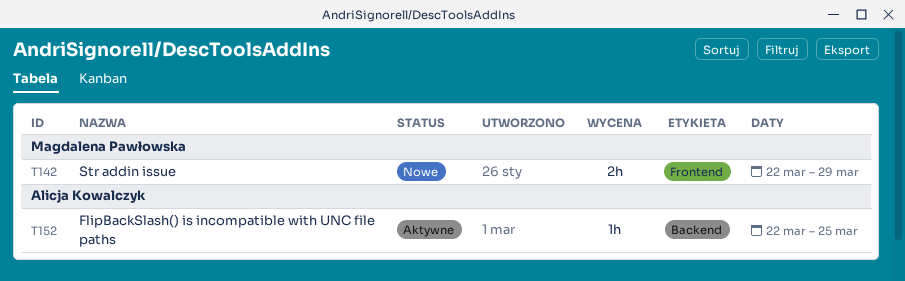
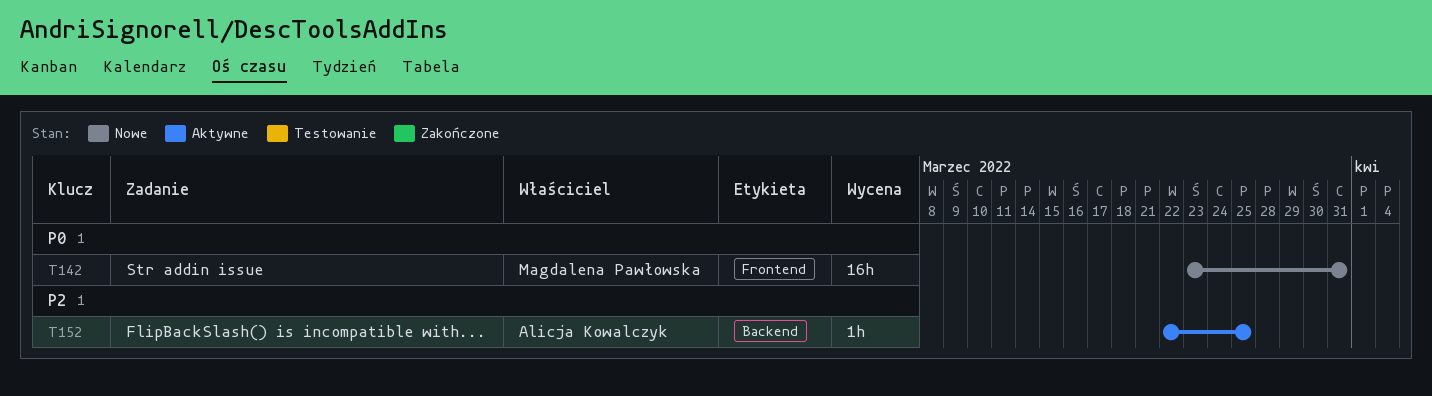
T142, estimate: 2h -> 16h
T142, start: Mar 22 -> Mar 23
T142, due: Mar 29 -> Mar 31

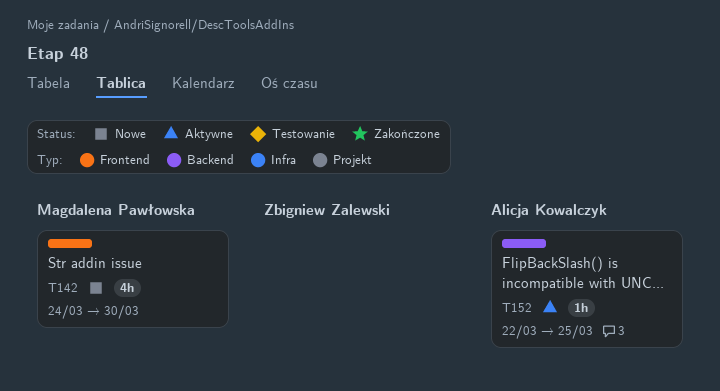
T142, estimate: 16h -> 4h
T142, start: Mar 23 -> Mar 24
T142, due: Mar 31 -> Mar 30

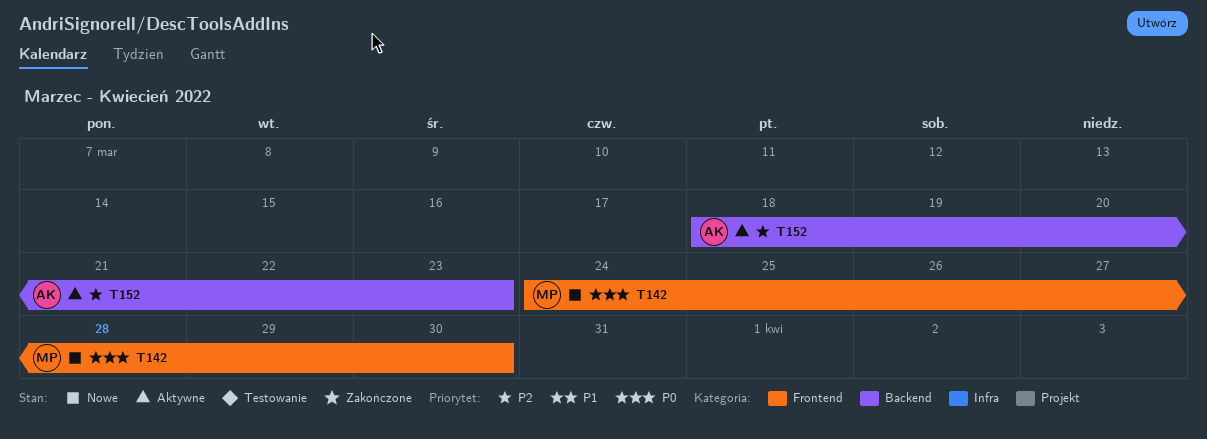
T152, start: Mar 22 -> Mar 18
T152, due: Mar 25 -> Mar 23

